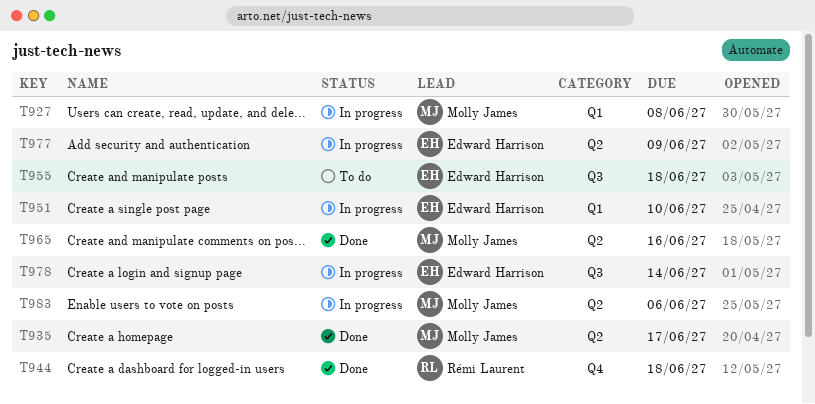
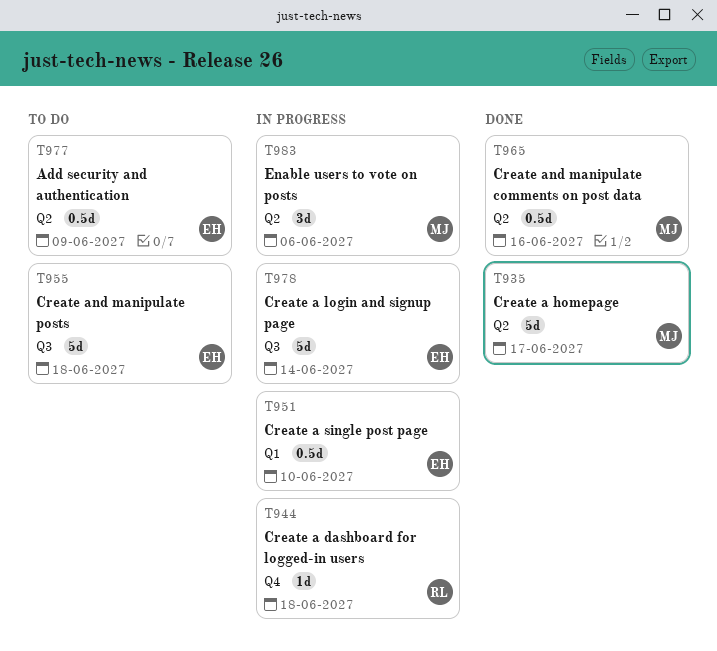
T927: present -> none
T944, status: Done -> In progress
T977, status: In progress -> To do

